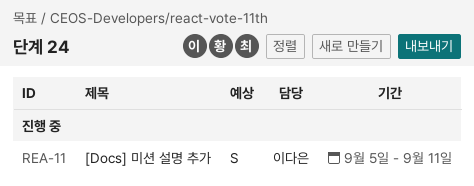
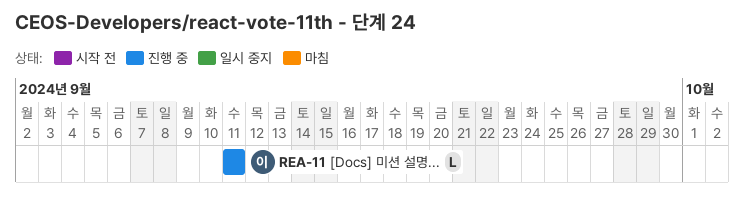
REA-11, estimate: S -> L
REA-11, start: Sep 5 -> Sep 11

